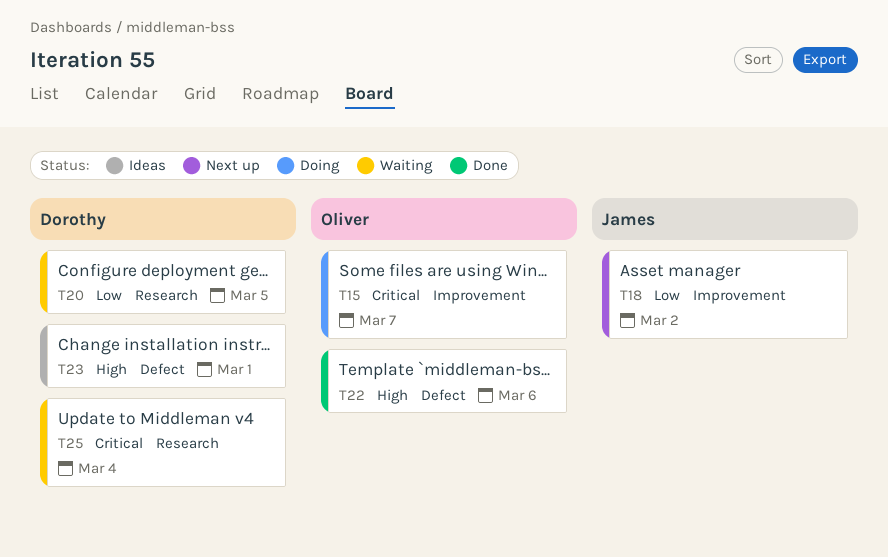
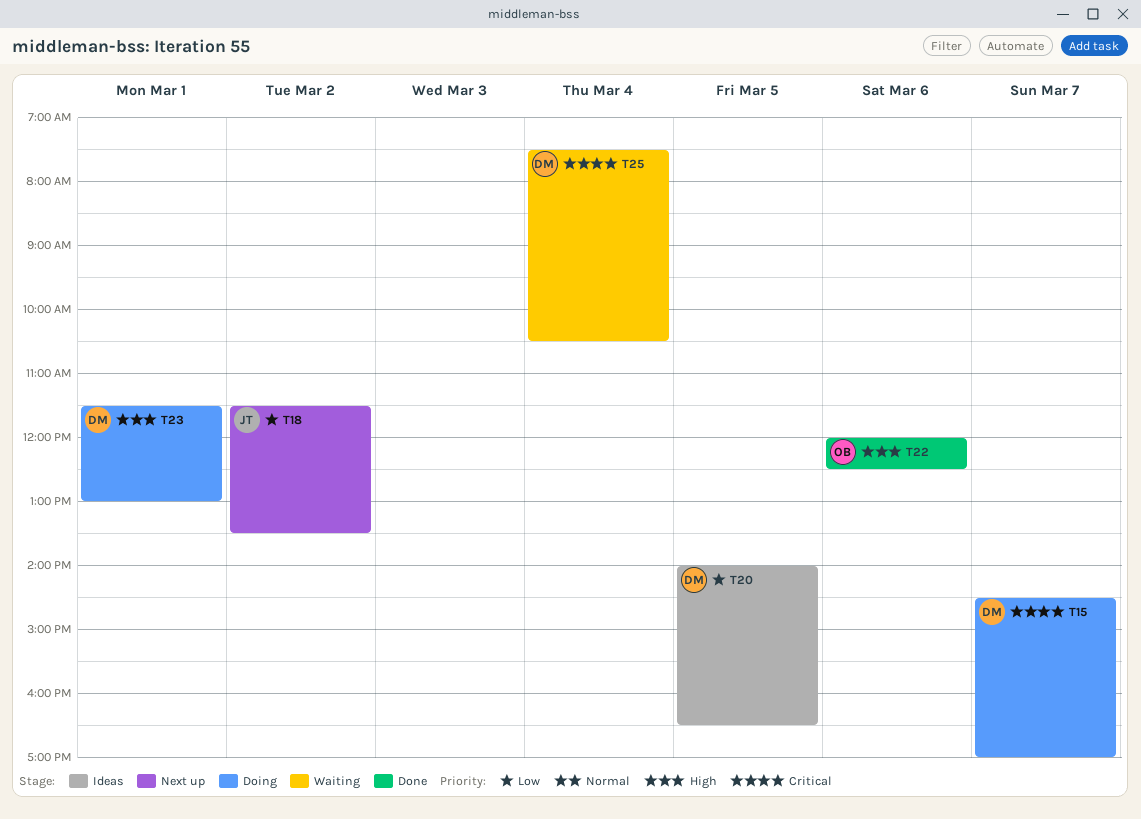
T15, owner: Oliver -> Dorothy
T20, status: Waiting -> Ideas
T23, status: Ideas -> Doing

